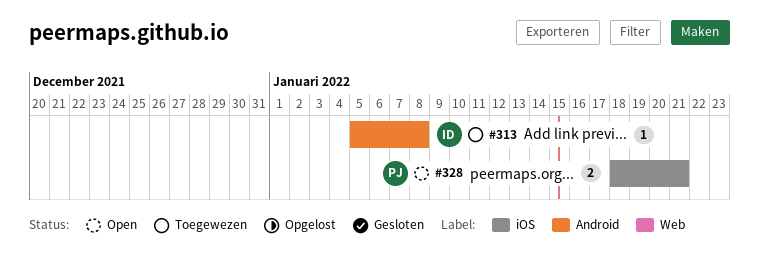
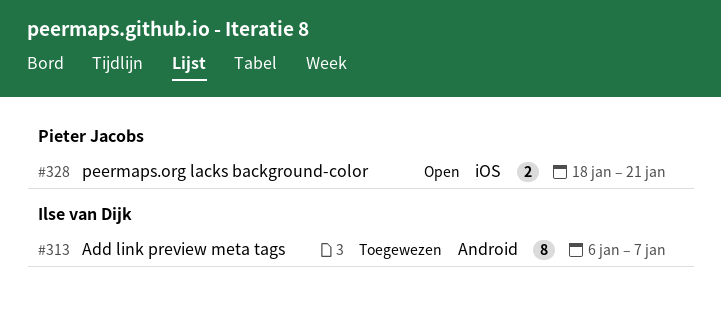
#313, estimate: 1 -> 8
#313, start: Jan 5 -> Jan 6
#313, due: Jan 8 -> Jan 7

